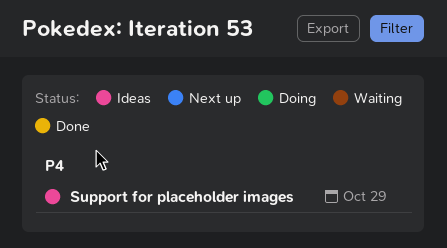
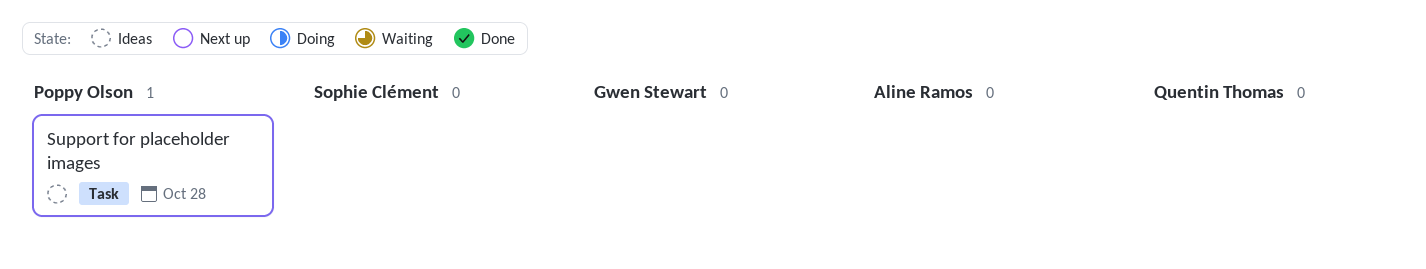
Support for placeholder images, due: Oct 29 -> Oct 28

